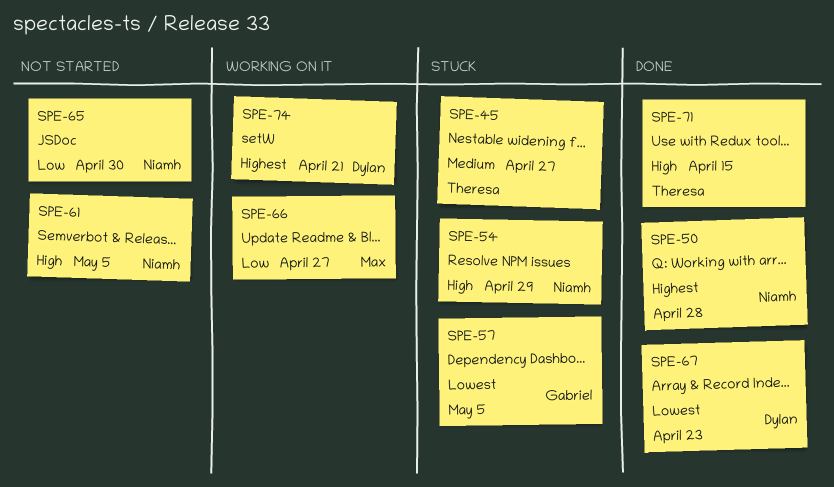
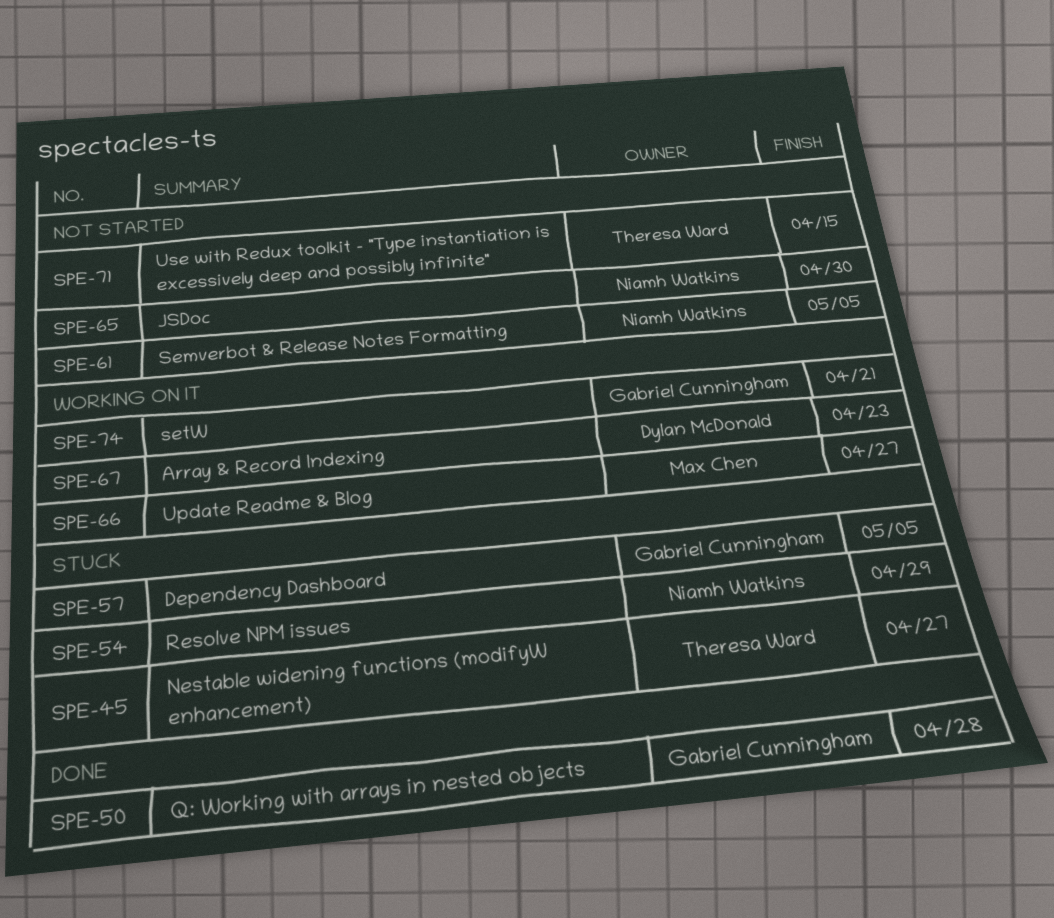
SPE-50, owner: Niamh Watkins -> Gabriel Cunningham
SPE-67, status: Done -> Working on it
SPE-71, status: Done -> Not started
SPE-74, owner: Dylan McDonald -> Gabriel Cunningham

